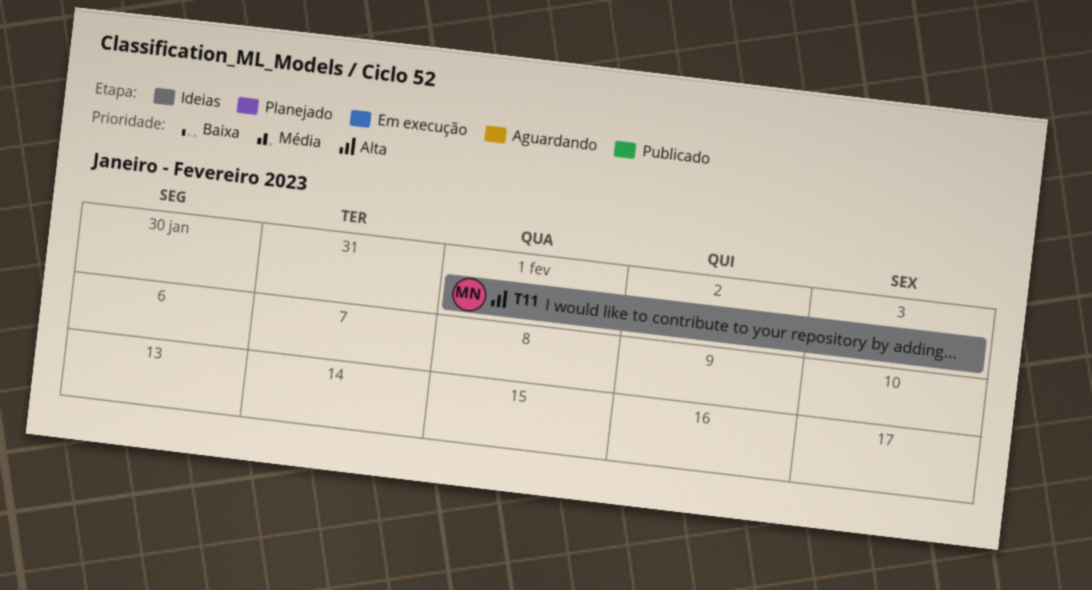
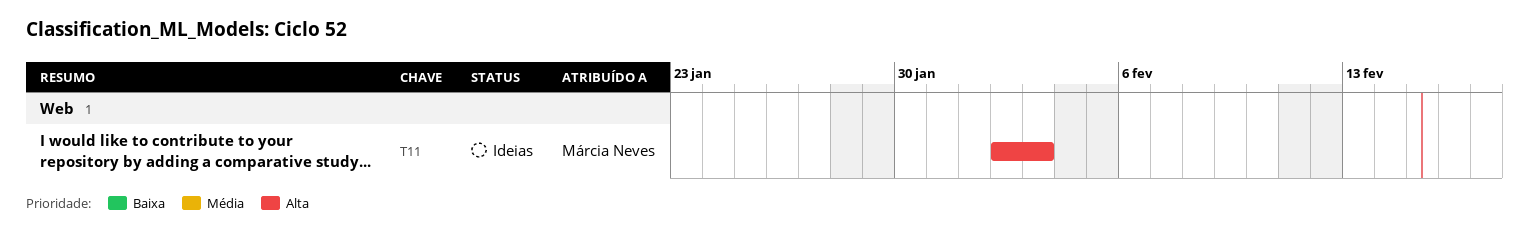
T11, start: Feb 1 -> Feb 2

